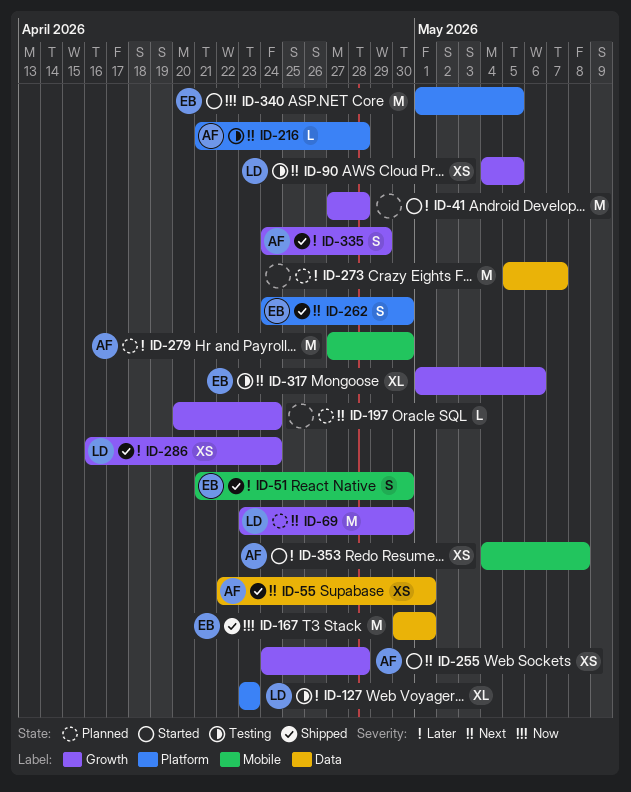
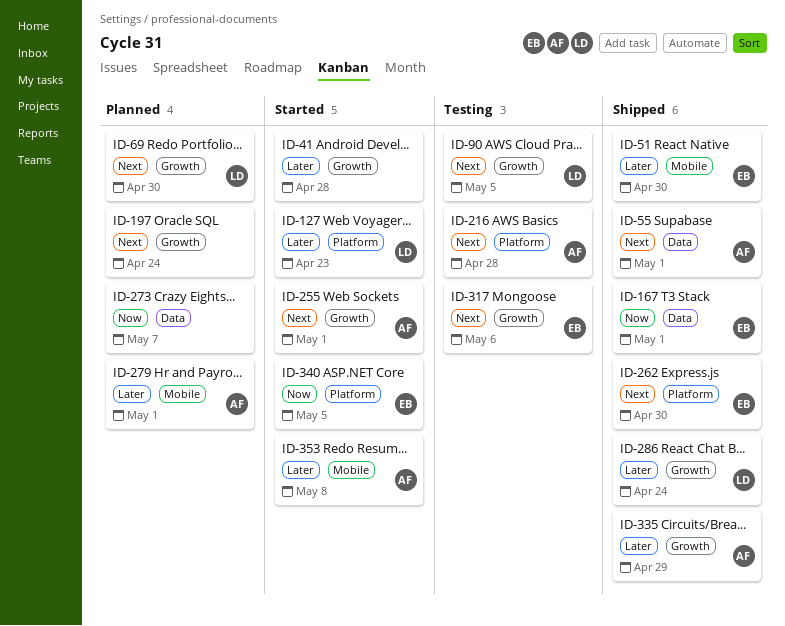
ID-127, status: Testing -> Started
ID-255, due: Apr 28 -> May 1
ID-273, priority: Later -> Now
ID-279, due: Apr 30 -> May 1

